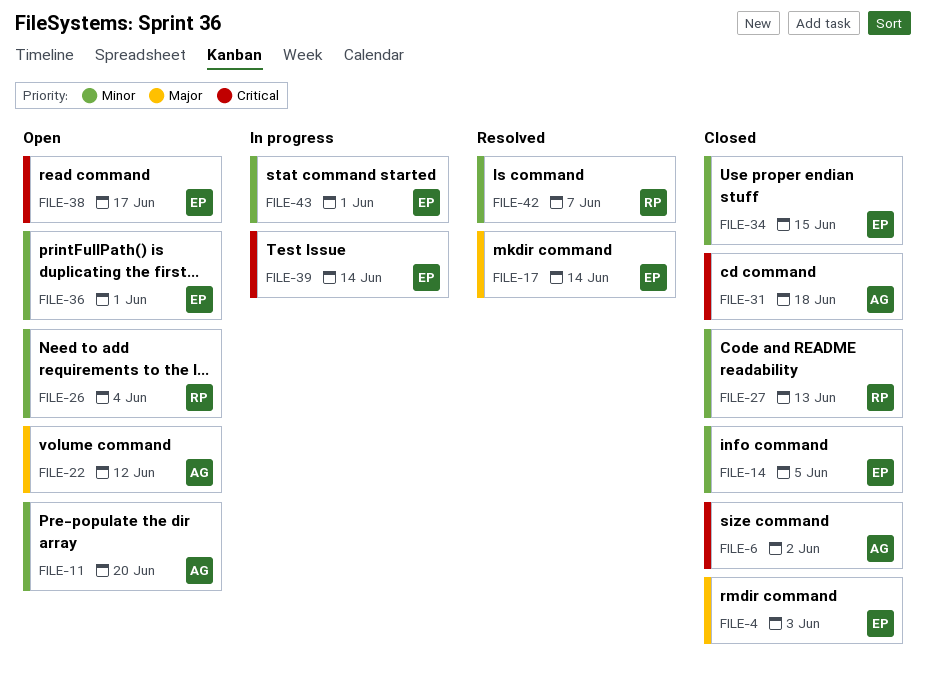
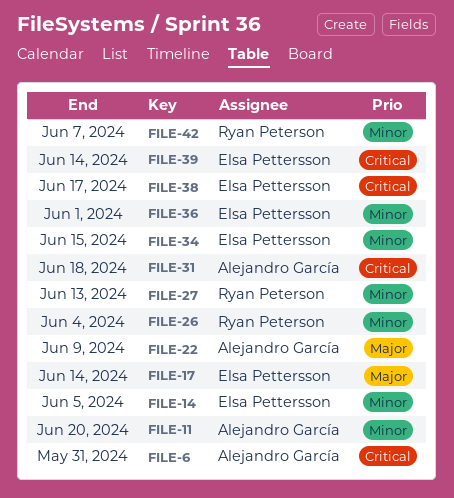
FILE-4: present -> none
FILE-6, due: Jun 2 -> May 31
FILE-22, due: Jun 12 -> Jun 9
FILE-43: present -> none

